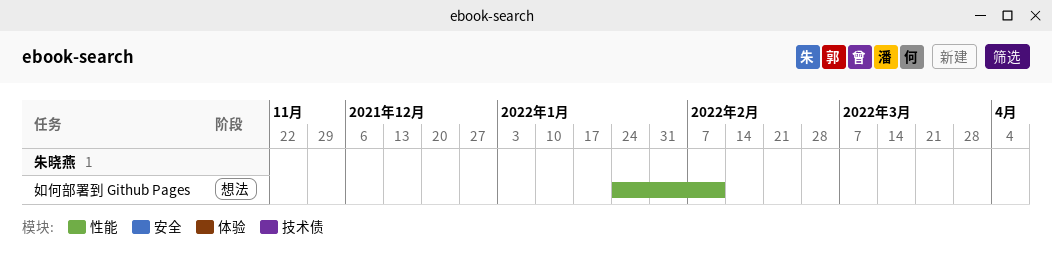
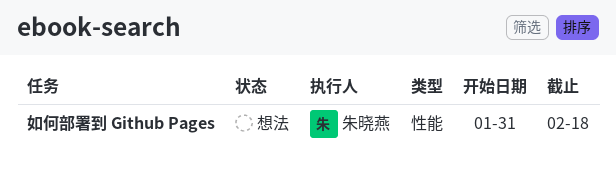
如何部署到 Github Pages, start: Jan 24 -> Jan 31
如何部署到 Github Pages, due: Feb 11 -> Feb 18

